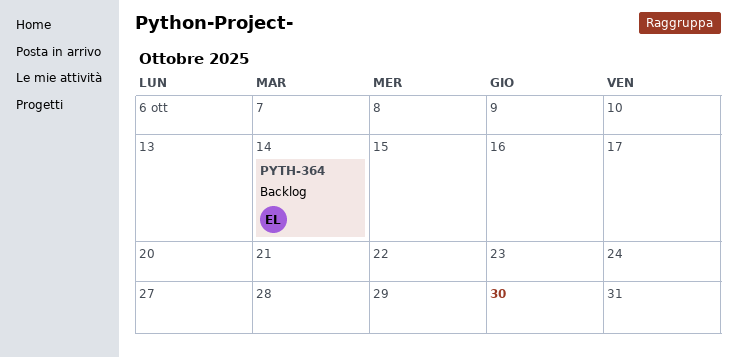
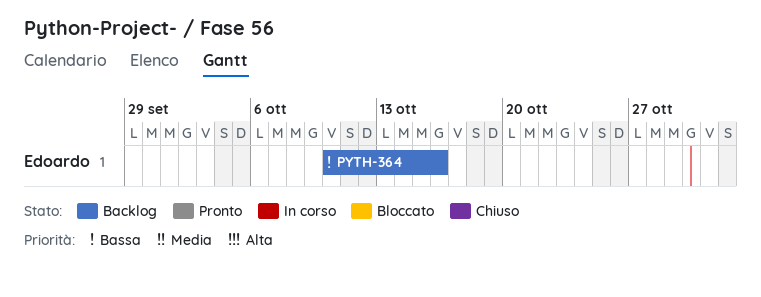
PYTH-364, due: Oct 14 -> Oct 16

